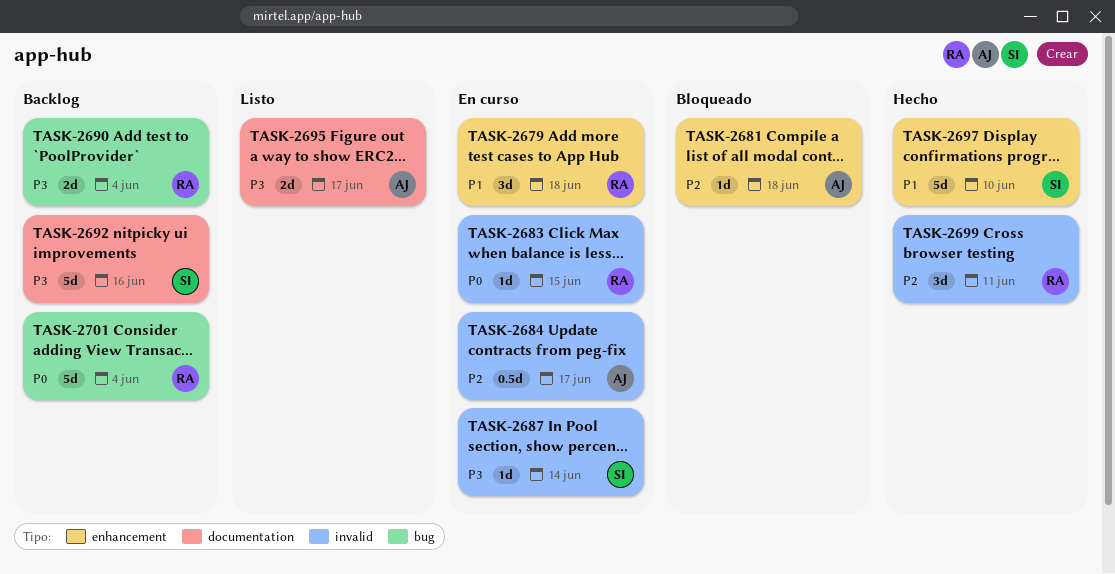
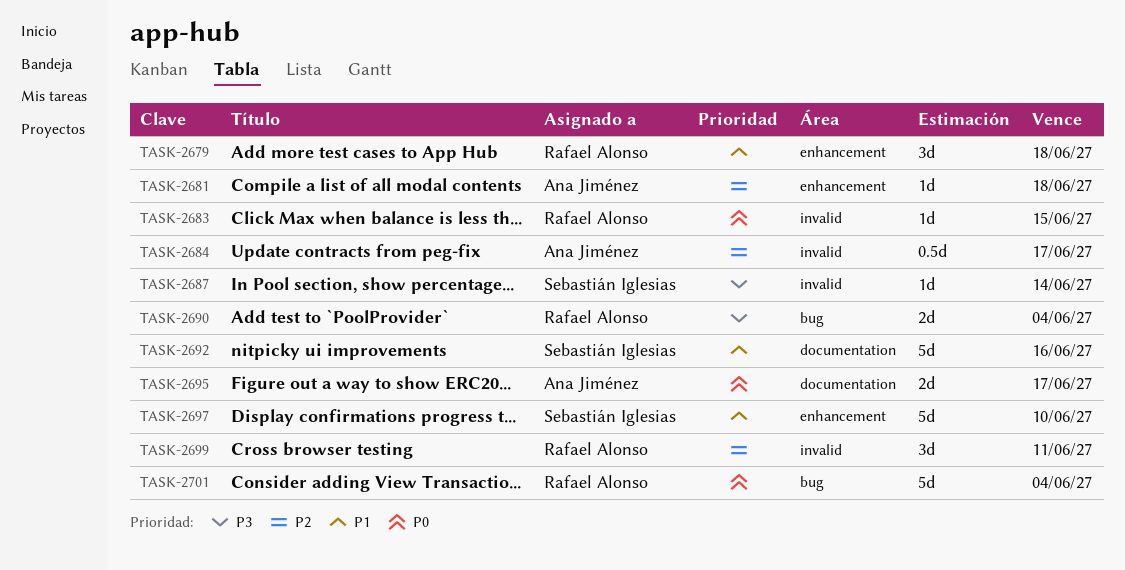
TASK-2692, priority: P3 -> P1
TASK-2695, priority: P3 -> P0

